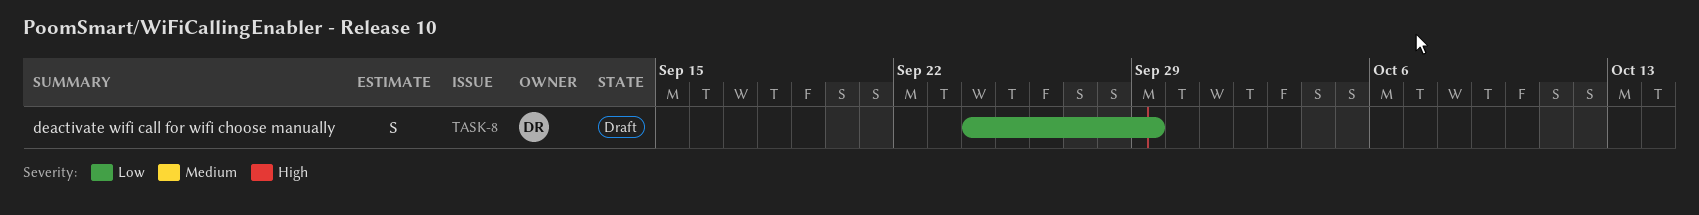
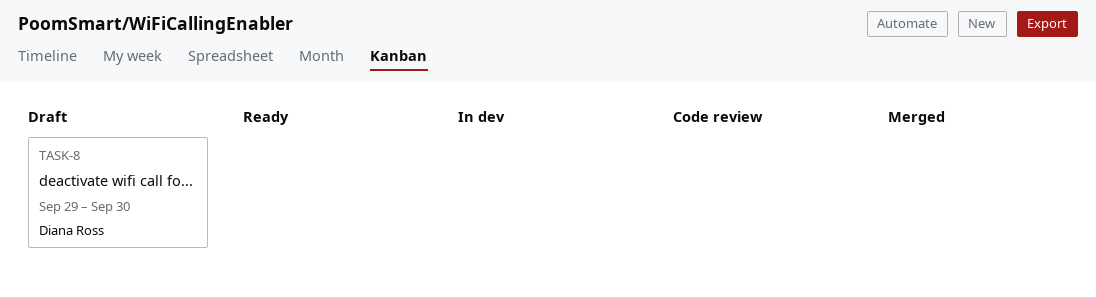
TASK-8, start: Sep 24 -> Sep 29
TASK-8, due: Sep 29 -> Sep 30

